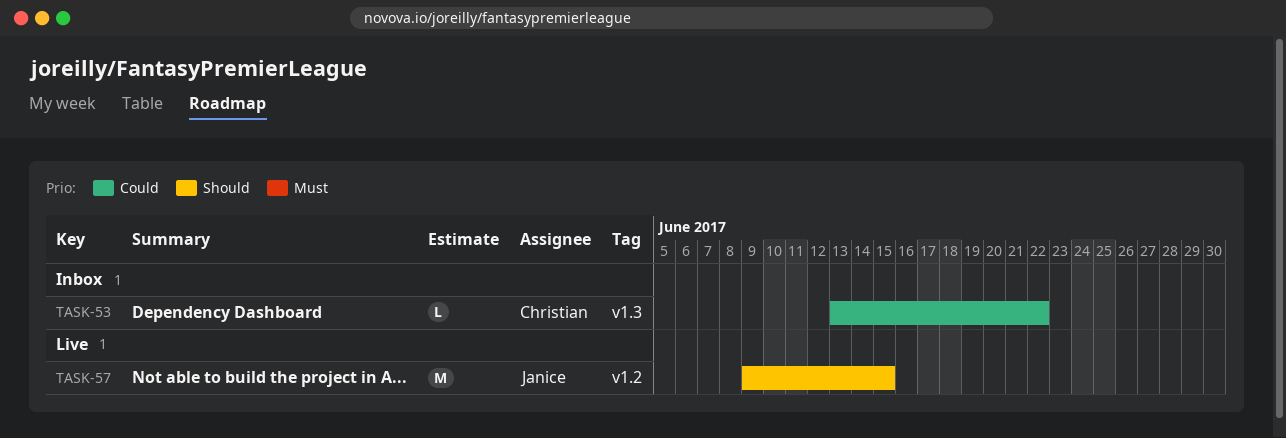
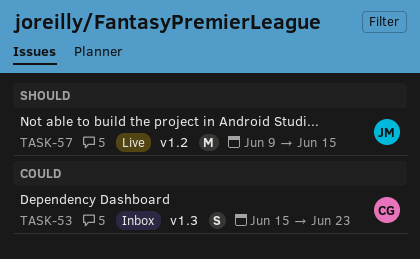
TASK-53, estimate: L -> S
TASK-53, start: Jun 13 -> Jun 15
TASK-53, due: Jun 22 -> Jun 23

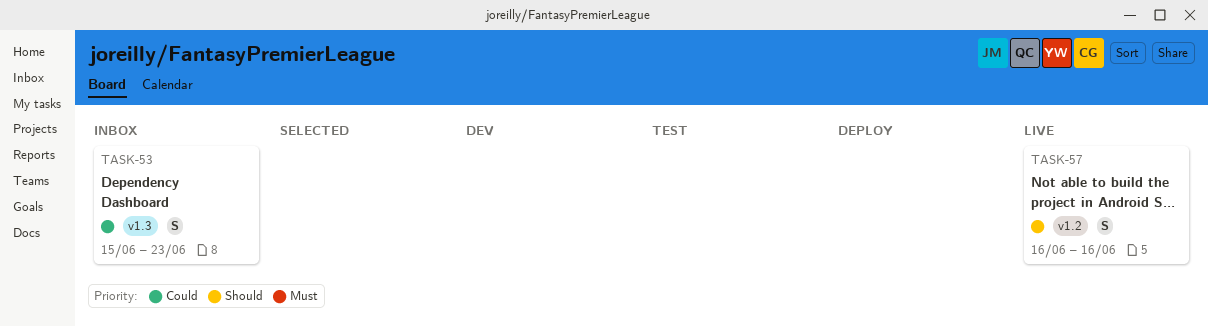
TASK-57, estimate: M -> S
TASK-57, start: Jun 9 -> Jun 16
TASK-57, due: Jun 15 -> Jun 16

